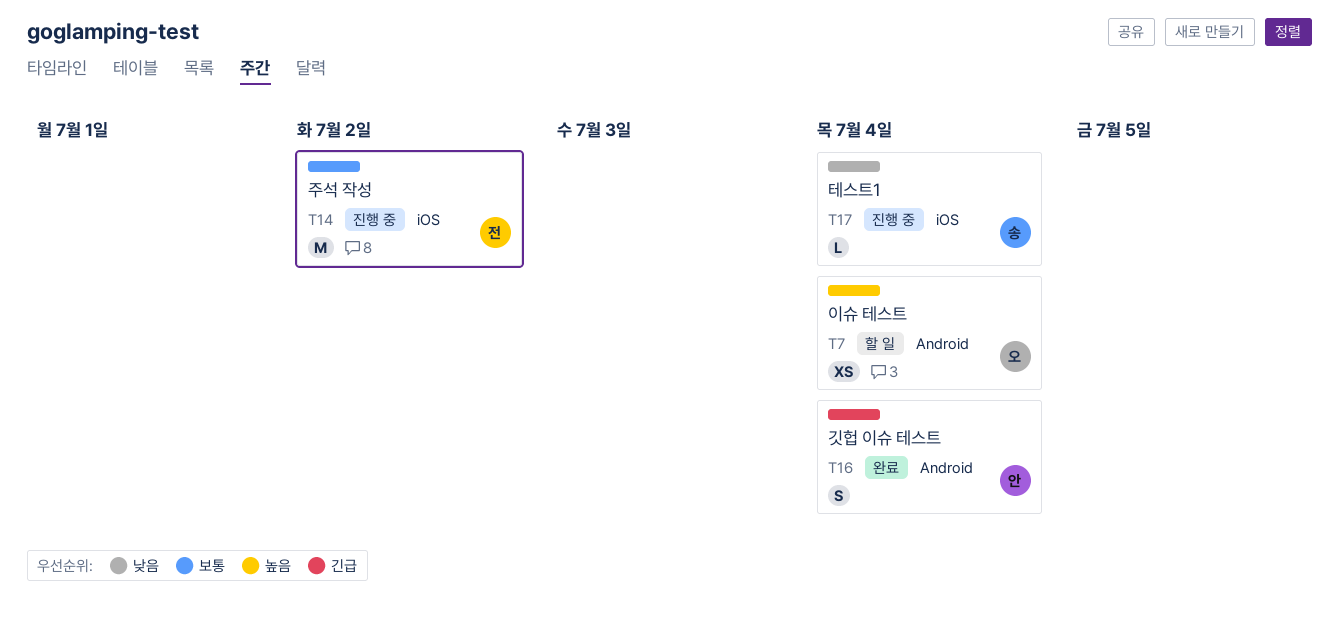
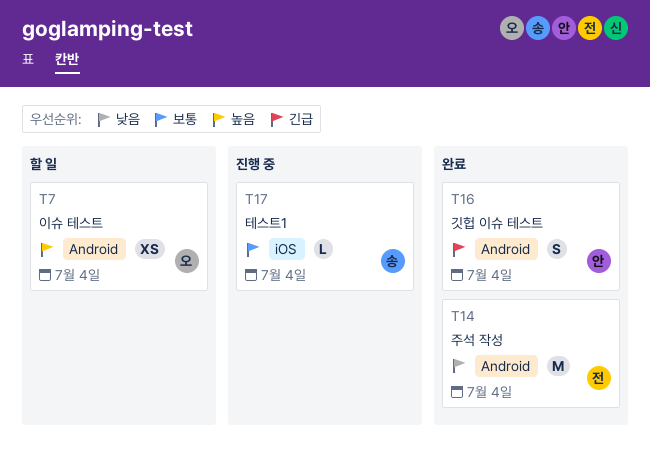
T14, status: 진행 중 -> 완료
T14, priority: 보통 -> 낮음
T14, label: iOS -> Android
T14, due: Jul 2 -> Jul 4
T17, priority: 낮음 -> 보통

